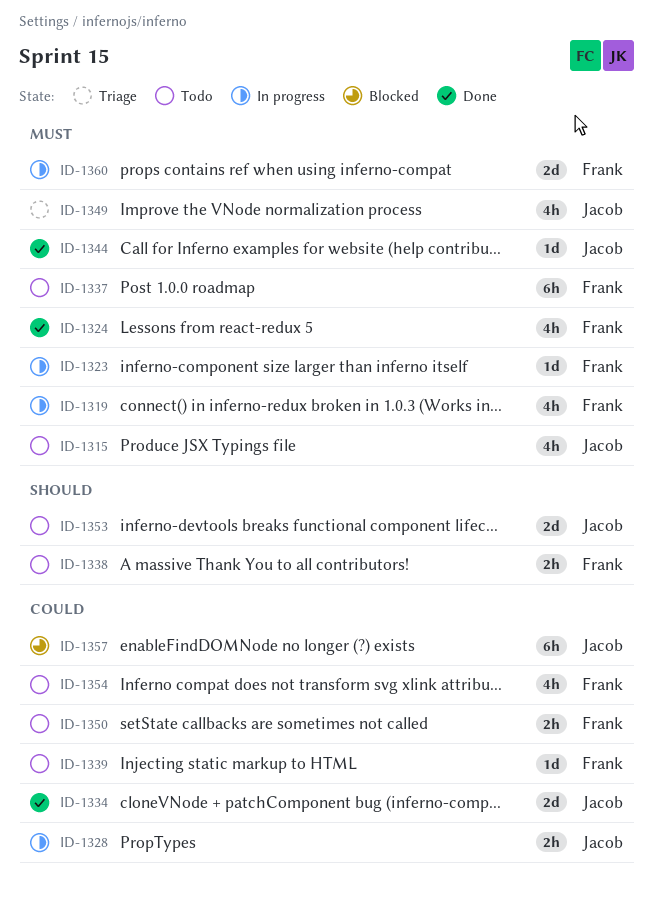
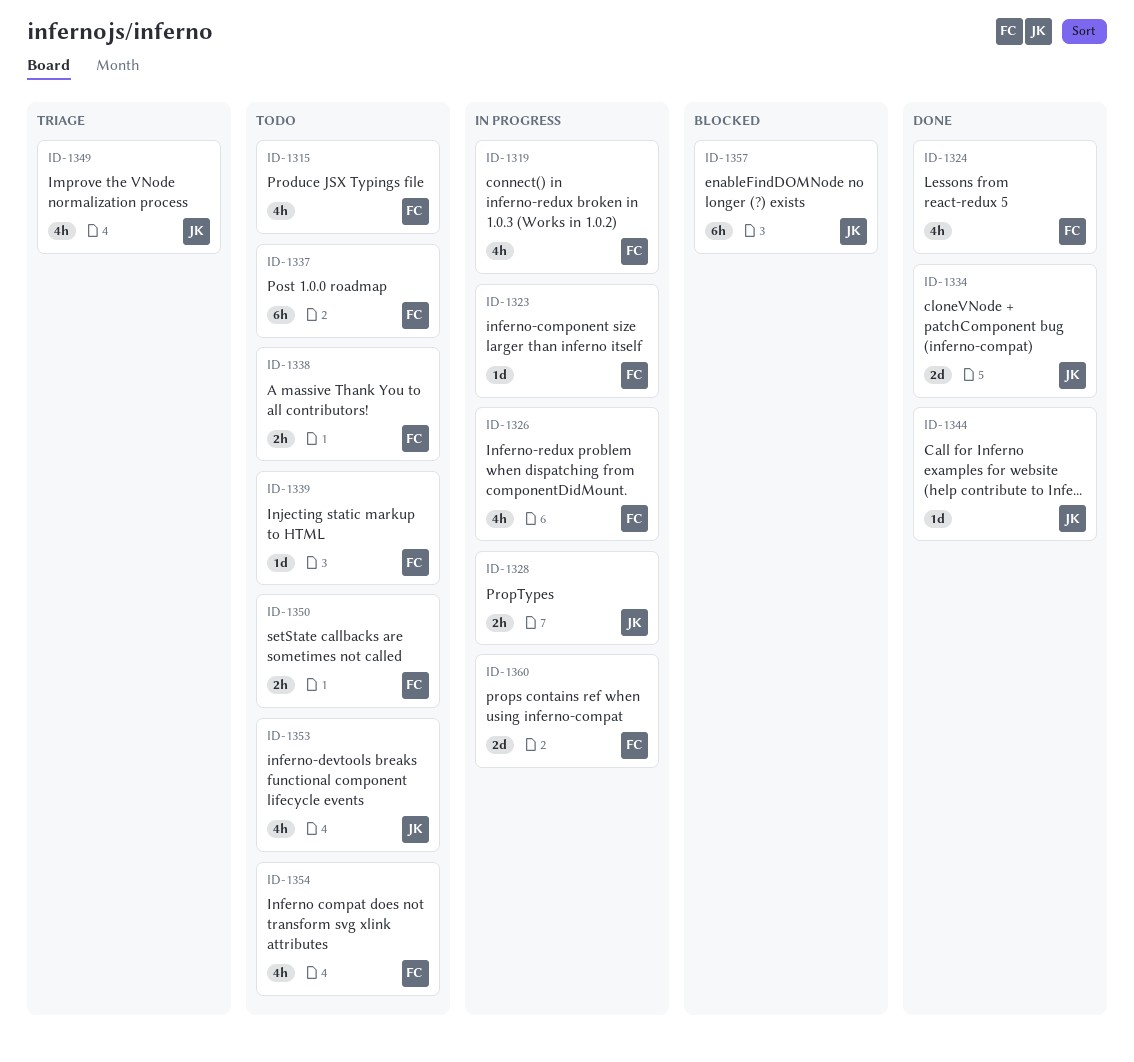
ID-1315, owner: Jacob -> Frank
ID-1326: none -> present
ID-1353, estimate: 2d -> 4h

